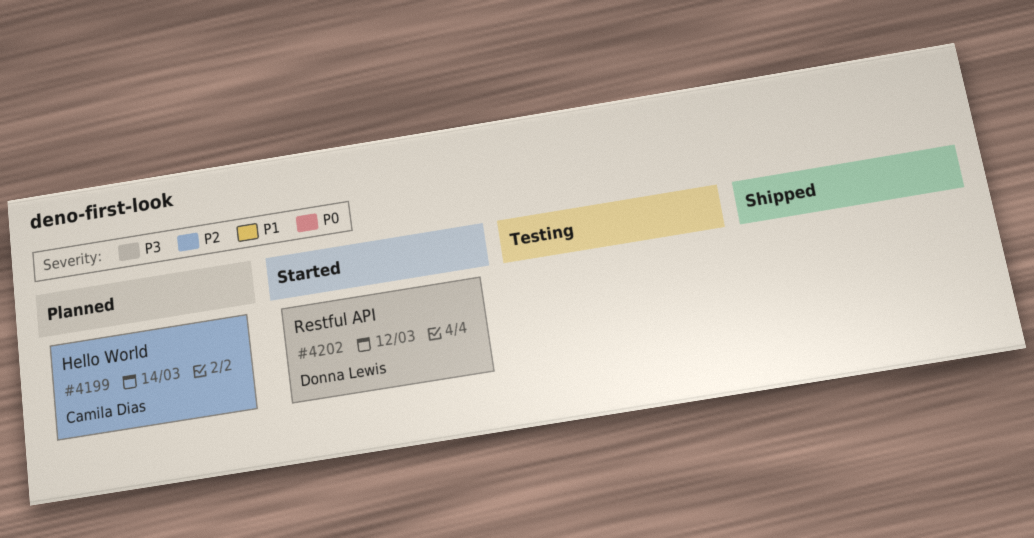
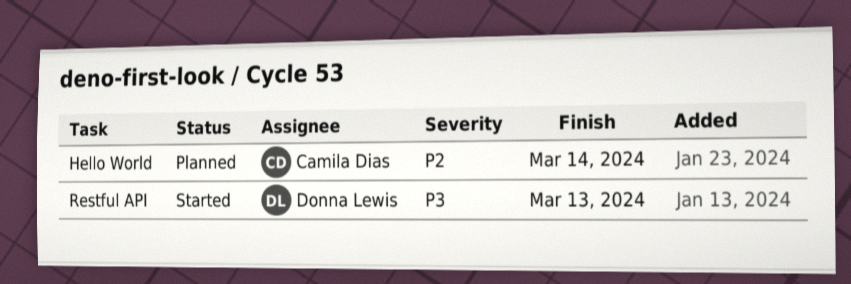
Restful API, due: Mar 12 -> Mar 13

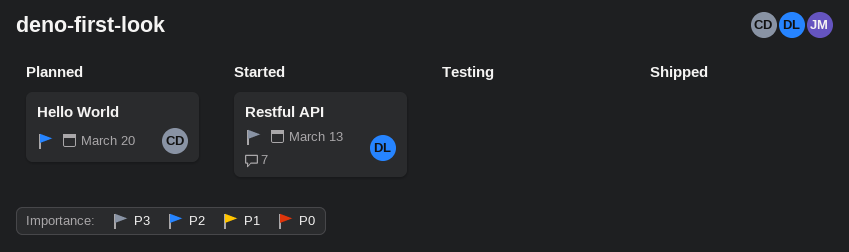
Hello World, due: Mar 14 -> Mar 20

